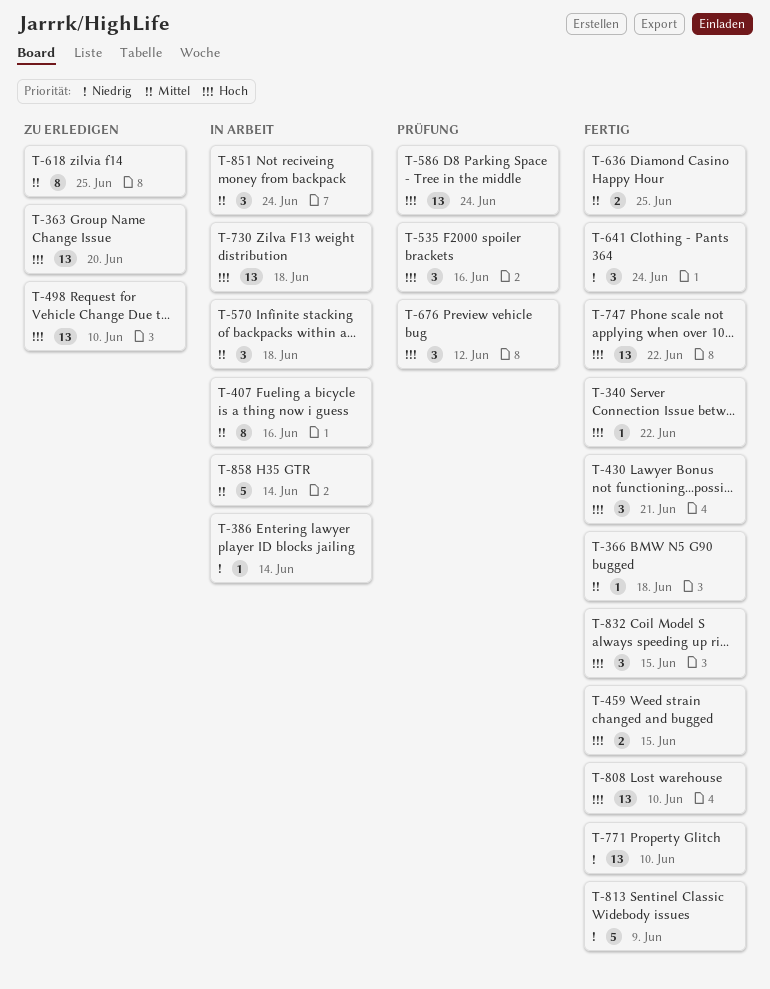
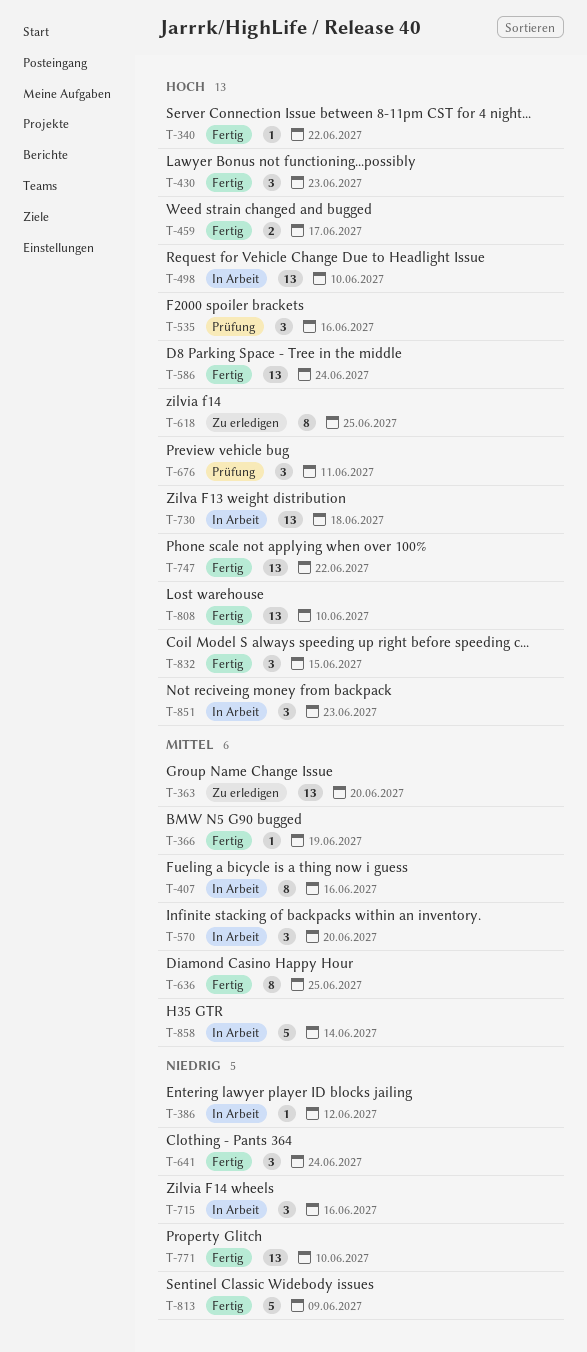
T-363, priority: Hoch -> Mittel
T-366, due: Jun 18 -> Jun 19
T-386, due: Jun 14 -> Jun 12
T-430, due: Jun 21 -> Jun 23
T-459, due: Jun 15 -> Jun 17
T-498, status: Zu erledigen -> In Arbeit
T-570, due: Jun 18 -> Jun 20
T-586, status: Prüfung -> Fertig
T-618, priority: Mittel -> Hoch
T-636, estimate: 2 -> 8
T-676, due: Jun 12 -> Jun 11
T-715: none -> present
T-851, priority: Mittel -> Hoch
T-851, due: Jun 24 -> Jun 23

